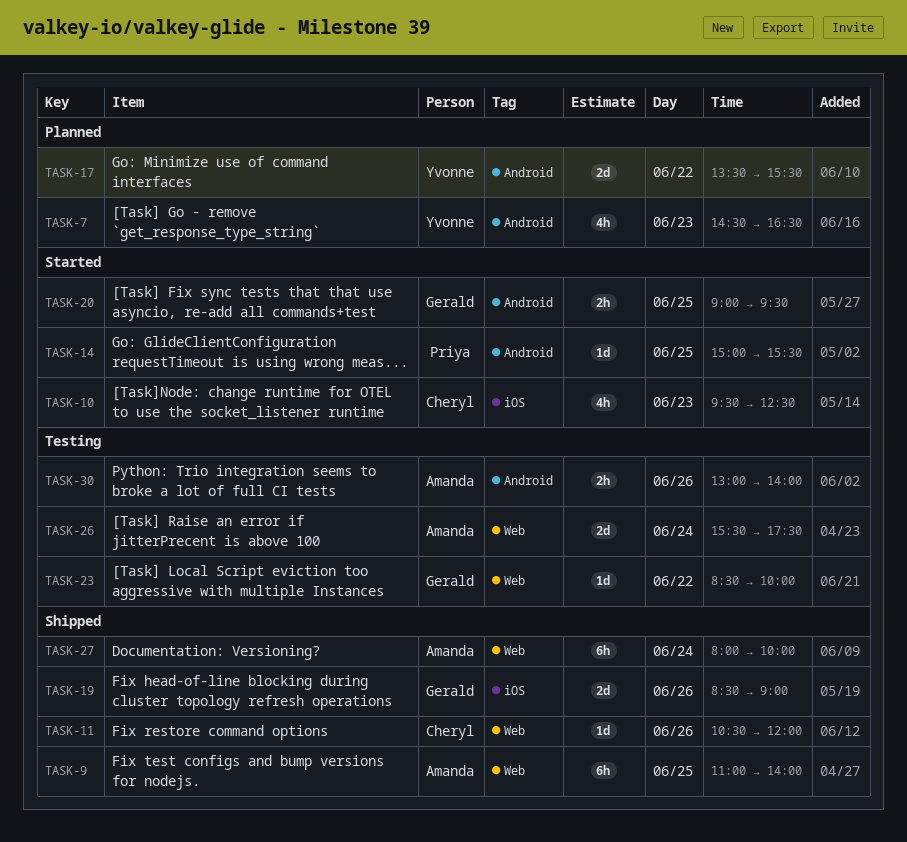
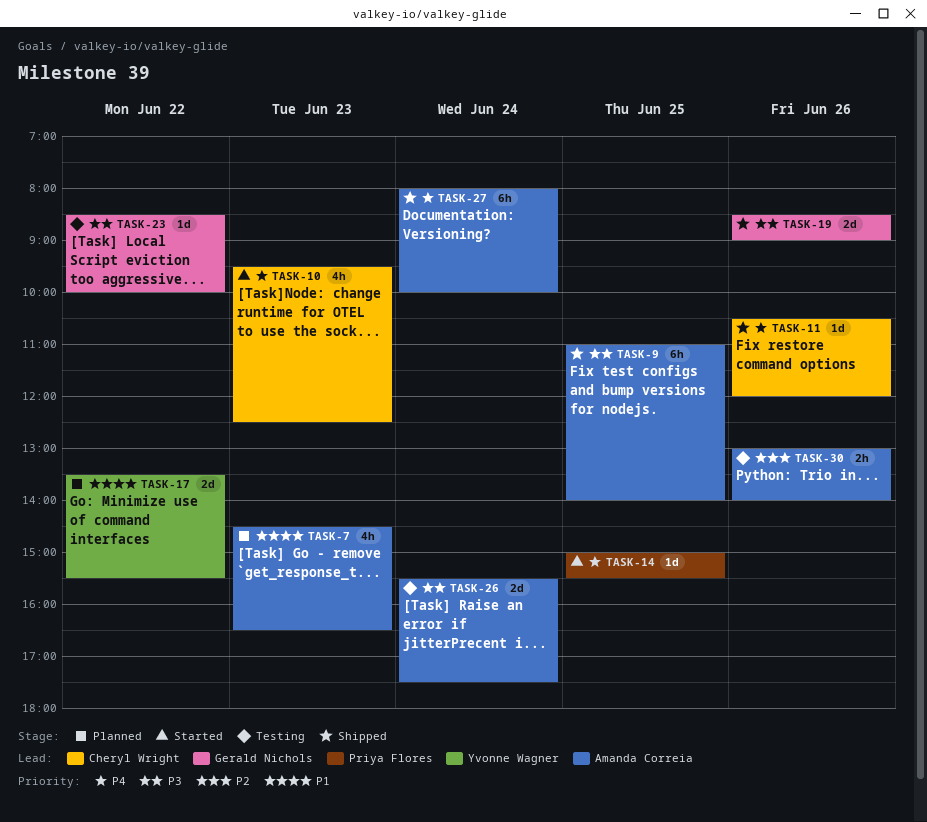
TASK-7, owner: Yvonne Wagner -> Amanda Correia
TASK-20: present -> none

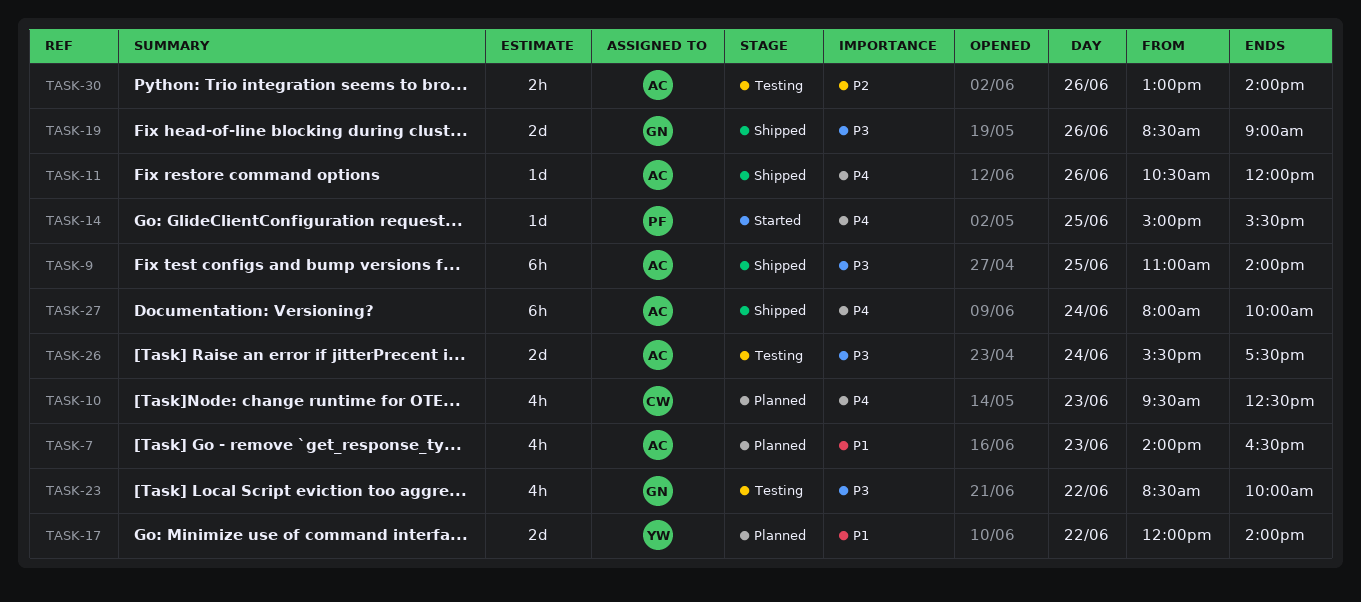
TASK-7, begins: 14:30 -> 14:00
TASK-10, status: Started -> Planned
TASK-11, owner: Cheryl Wright -> Amanda Correia
TASK-17, begins: 13:30 -> 12:00
TASK-17, ends: 15:30 -> 14:00
TASK-23, estimate: 1d -> 4h

